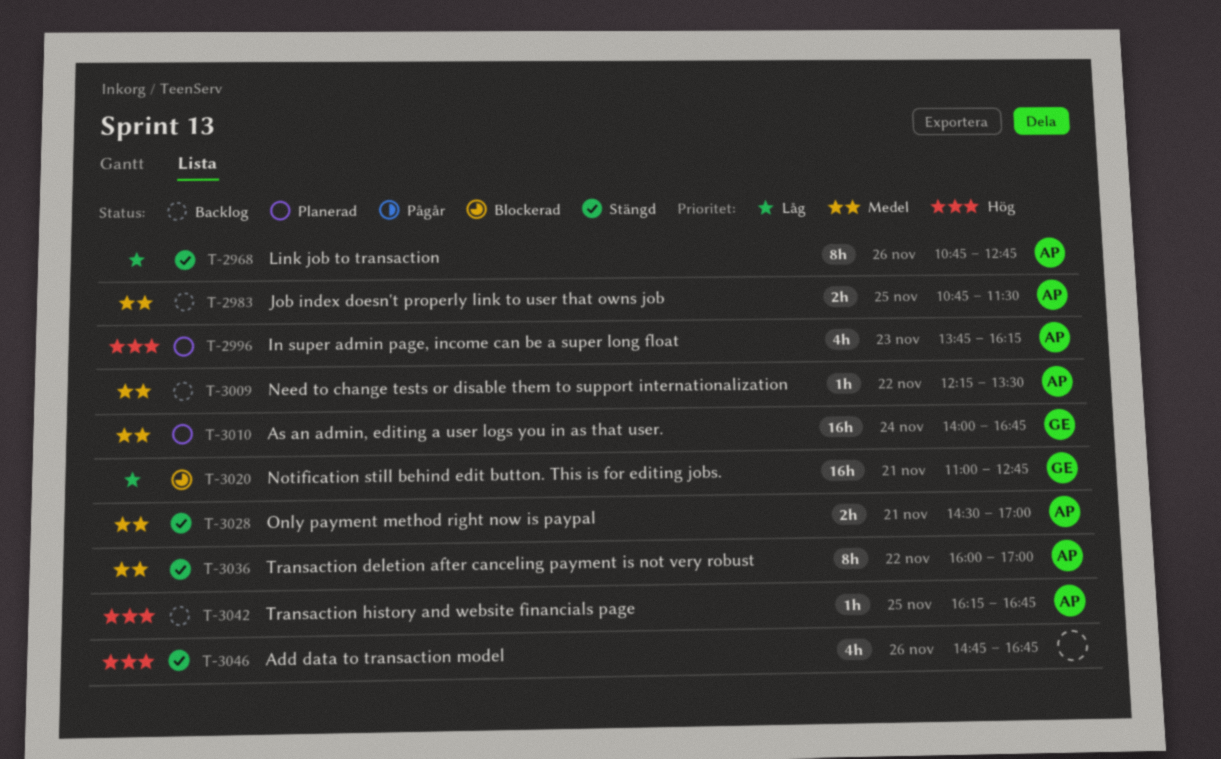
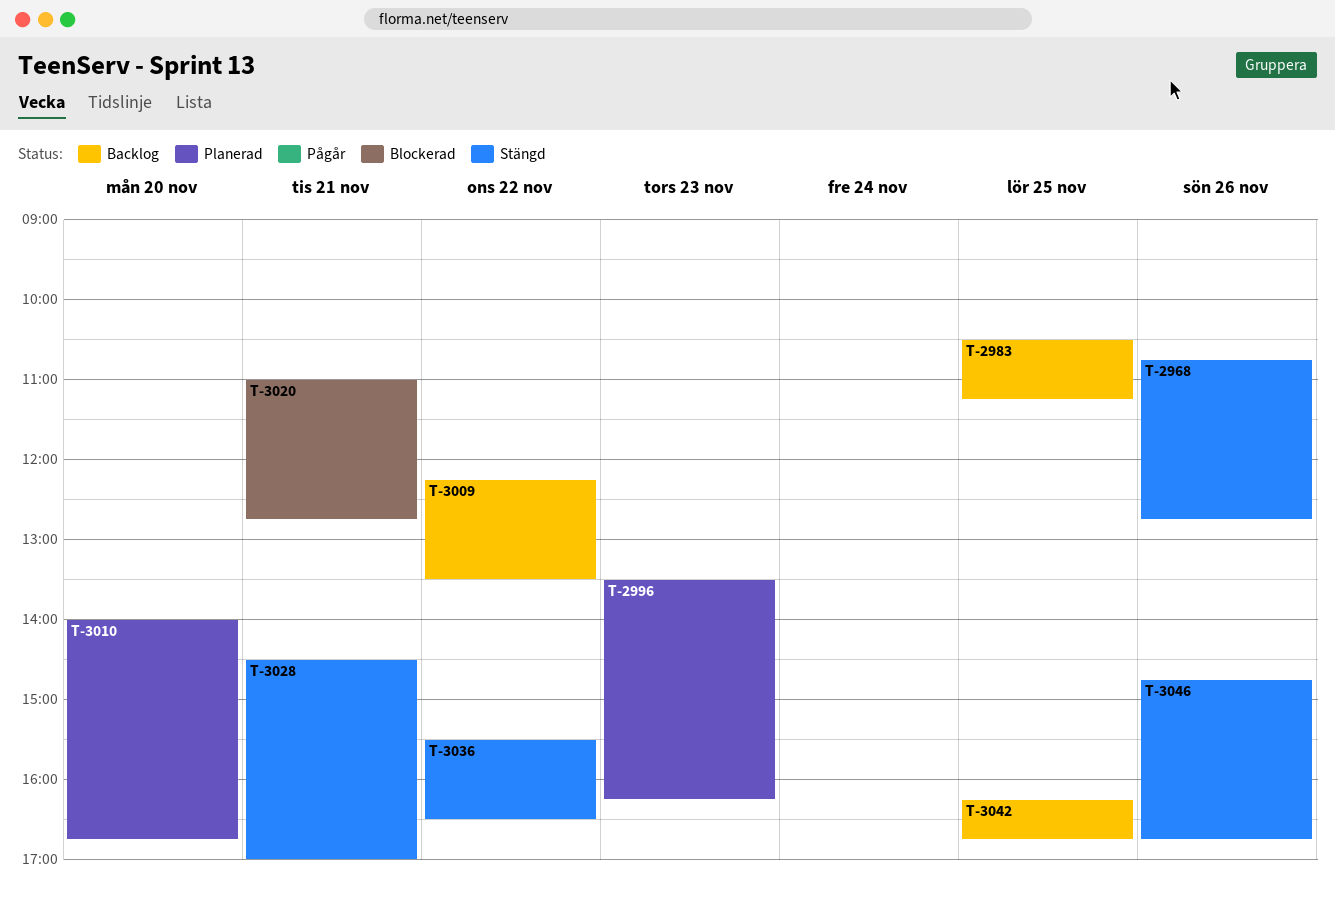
T-2983, begins: 10:45 -> 10:30
T-2983, ends: 11:30 -> 11:15
T-2996, begins: 13:45 -> 13:30
T-3010, day: Nov 24 -> Nov 20
T-3036, begins: 16:00 -> 15:30
T-3036, ends: 17:00 -> 16:30

